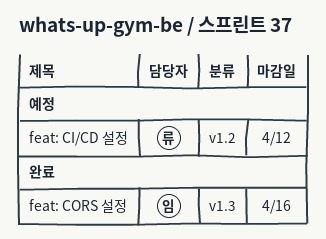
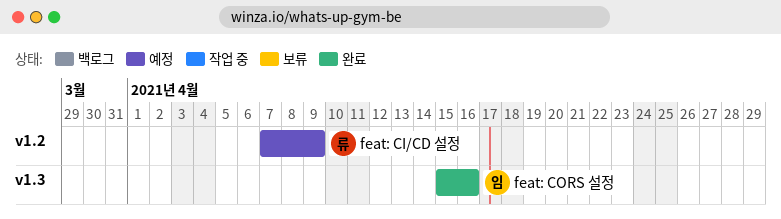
feat: CI/CD 설정, due: Apr 12 -> Apr 9

